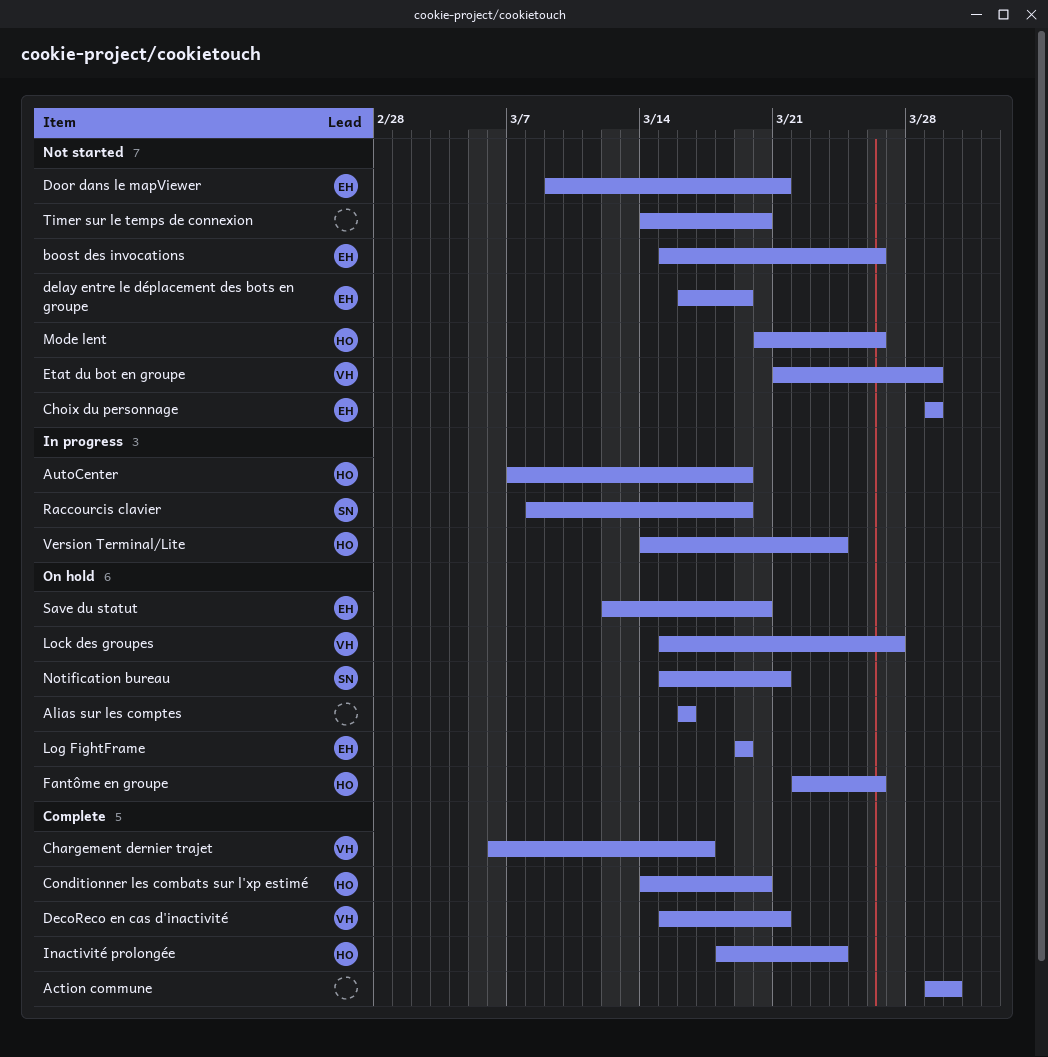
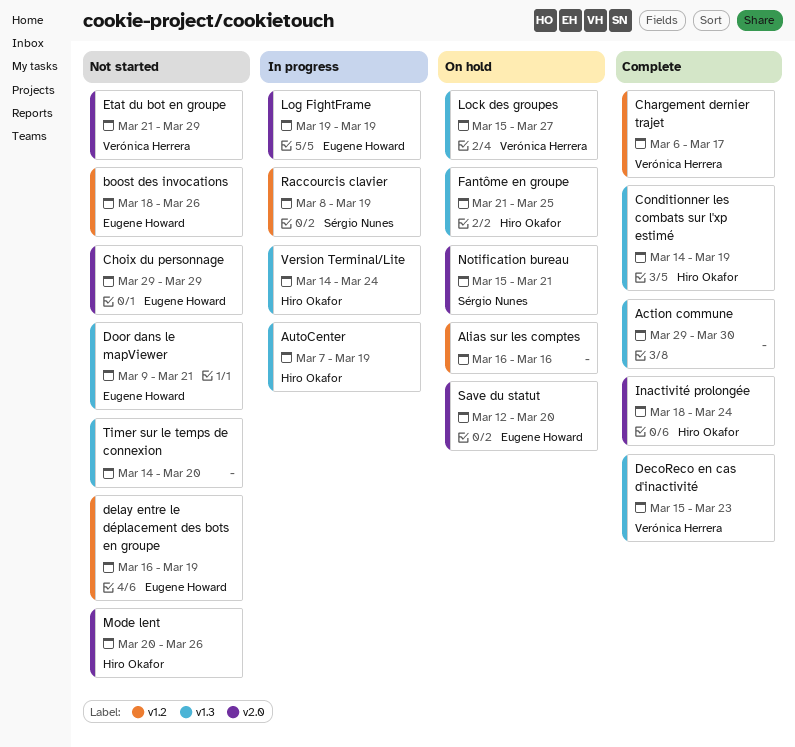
boost des invocations, start: Mar 15 -> Mar 18
Conditionner les combats sur l'xp estimé, due: Mar 20 -> Mar 19
DecoReco en cas d'inactivité, due: Mar 21 -> Mar 23
Fantôme en groupe, start: Mar 22 -> Mar 21
Fantôme en groupe, due: Mar 26 -> Mar 25
Log FightFrame, status: On hold -> In progress

